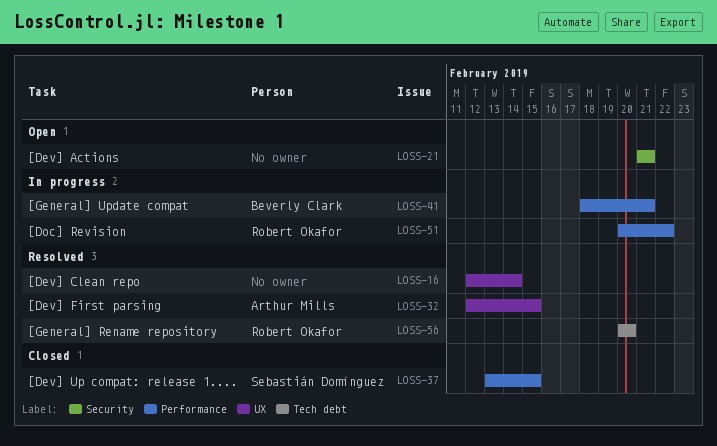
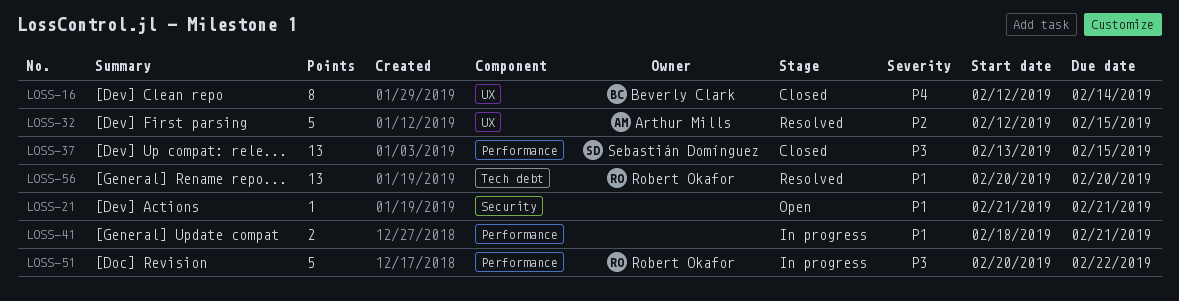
LOSS-16, status: Resolved -> Closed
LOSS-16, owner: none -> Beverly Clark
LOSS-41, owner: Beverly Clark -> none

